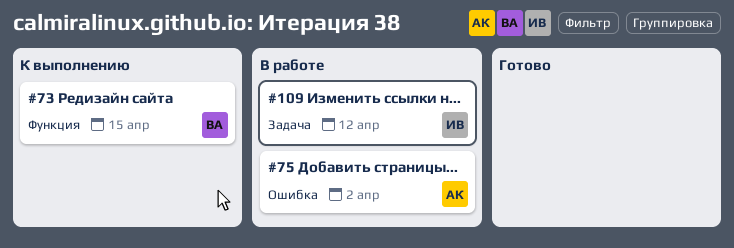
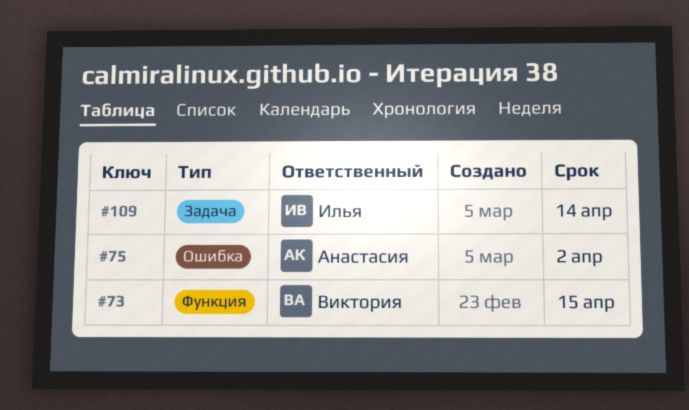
#109, due: Apr 12 -> Apr 14

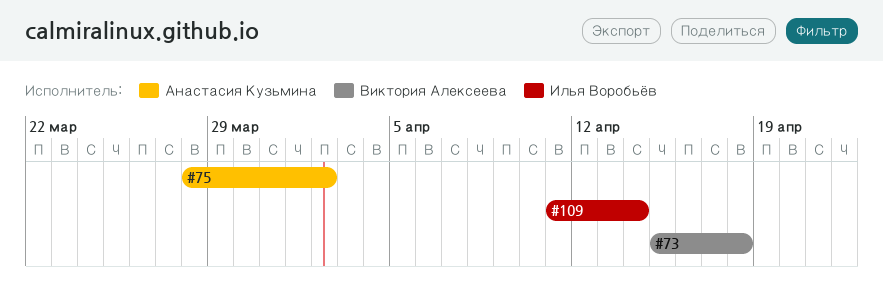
#73, due: Apr 15 -> Apr 18

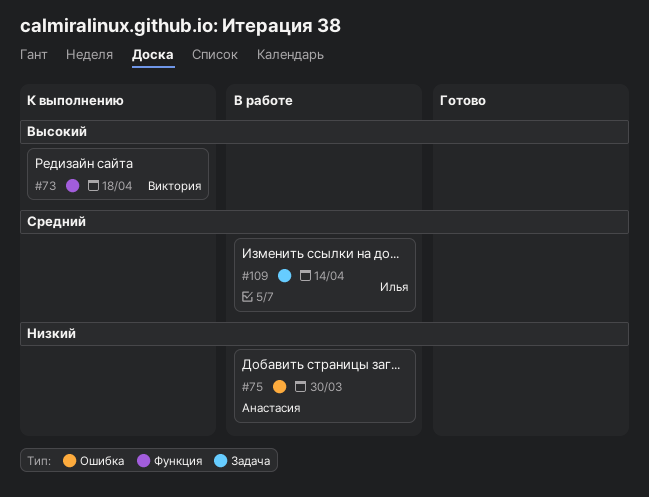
#75, due: Apr 2 -> Mar 30

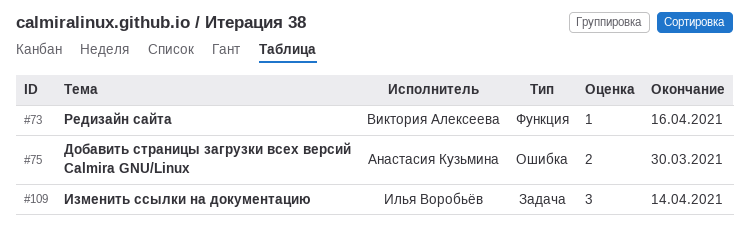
#73, due: Apr 18 -> Apr 16

